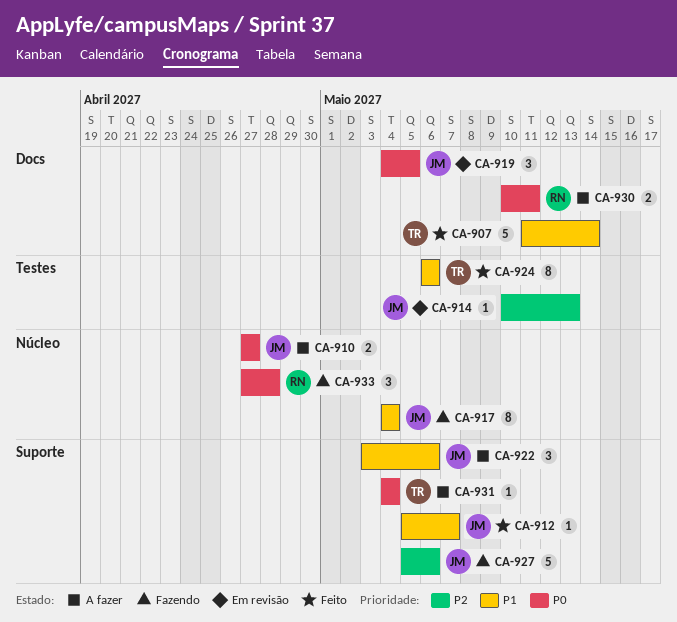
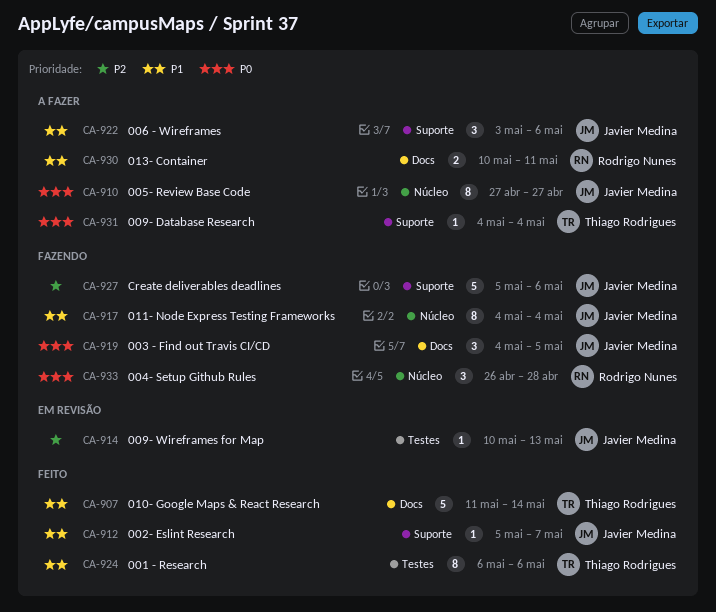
CA-910, estimate: 2 -> 8
CA-919, status: Em revisão -> Fazendo
CA-930, priority: P0 -> P1
CA-933, start: Apr 27 -> Apr 26

